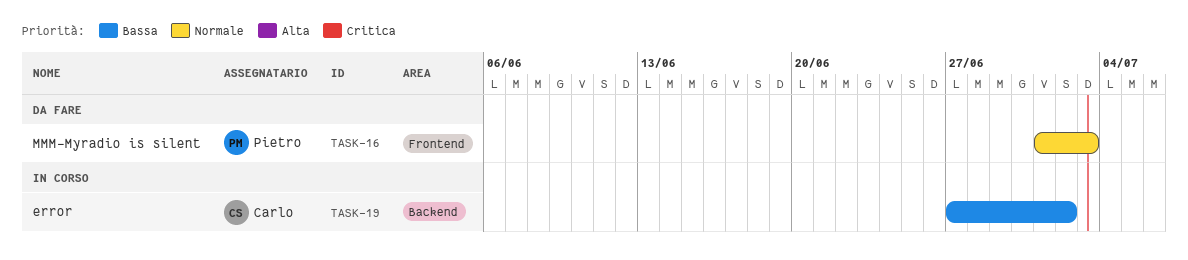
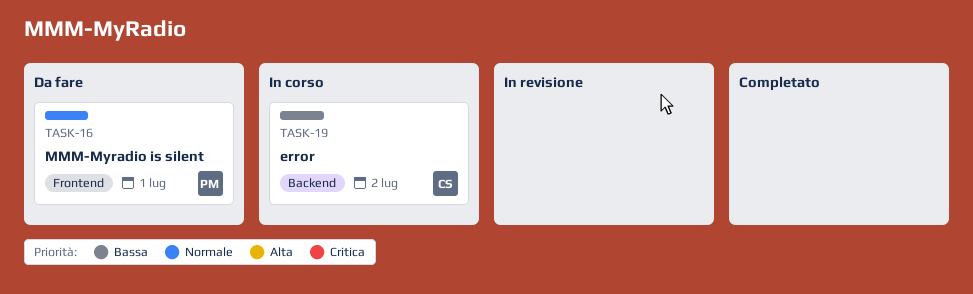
TASK-16, due: Jul 3 -> Jul 1

